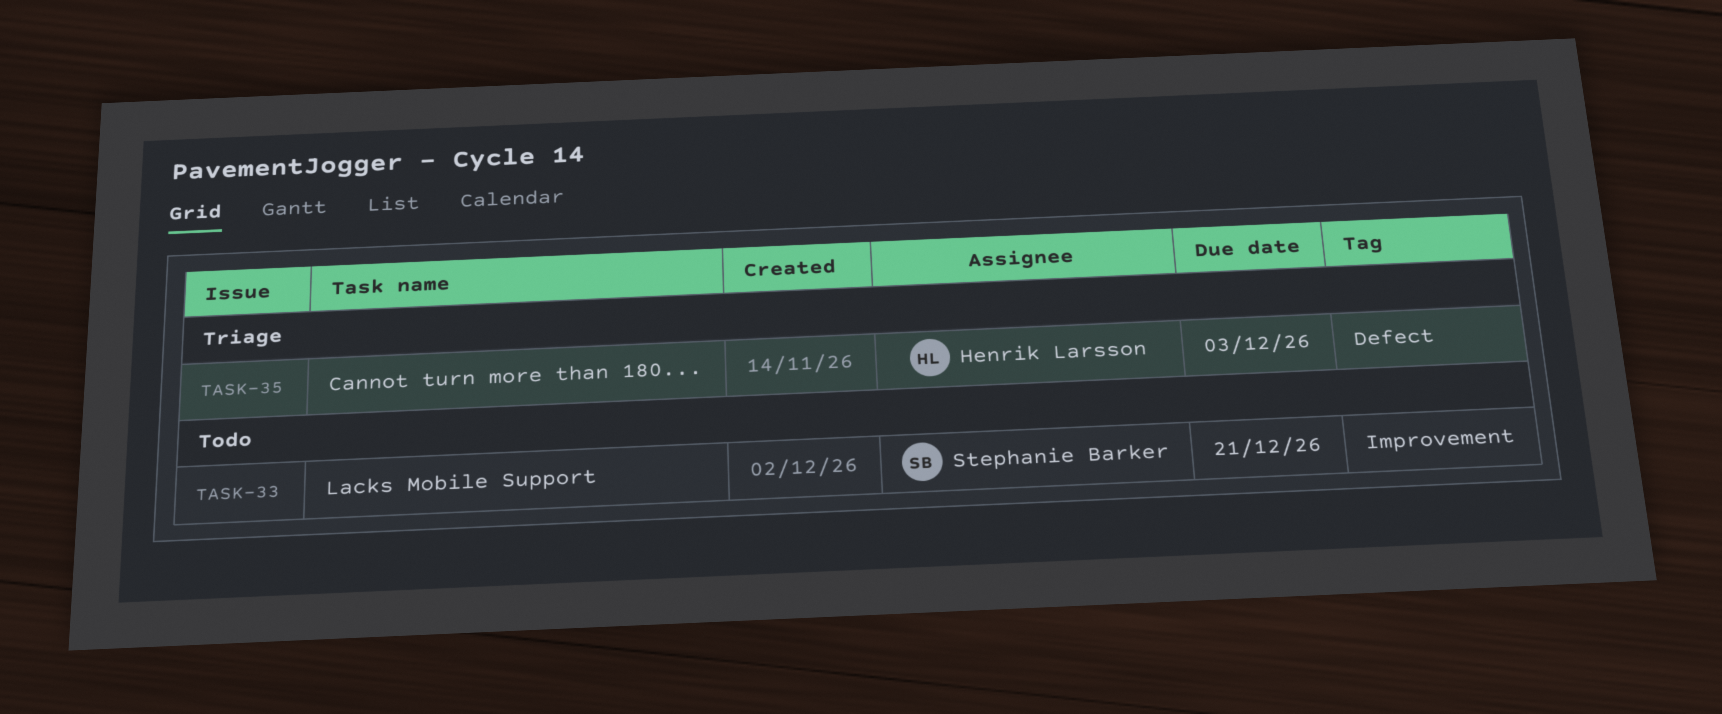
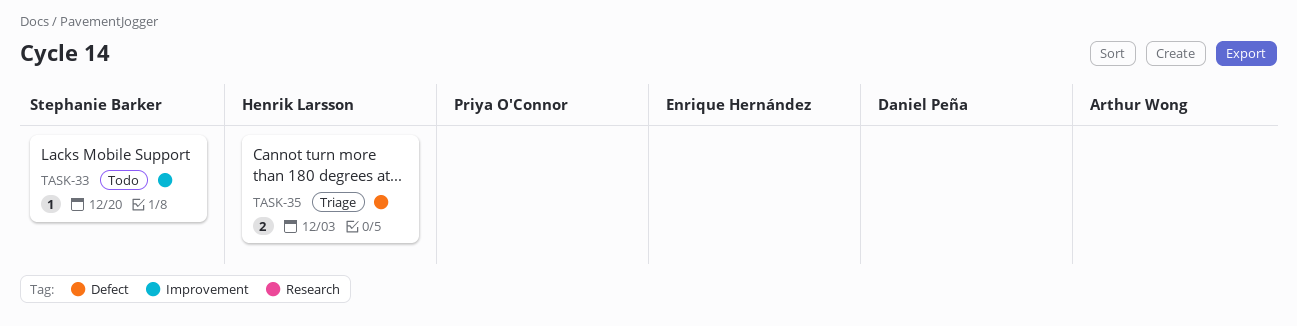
TASK-33, due: Dec 21 -> Dec 20

